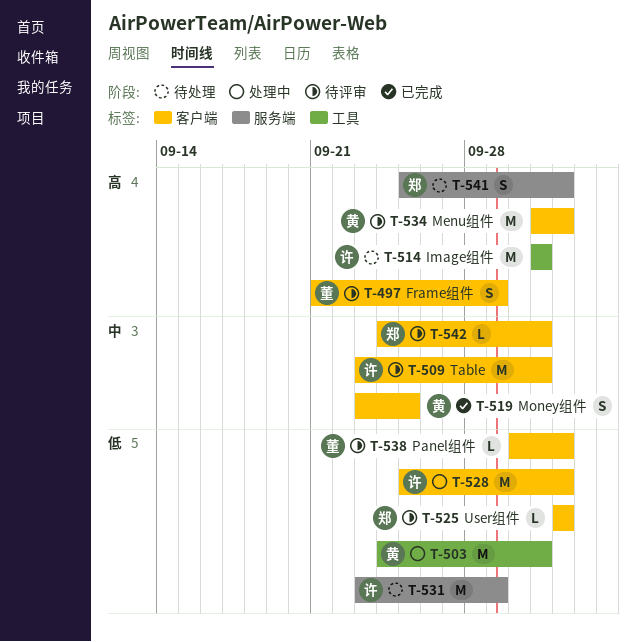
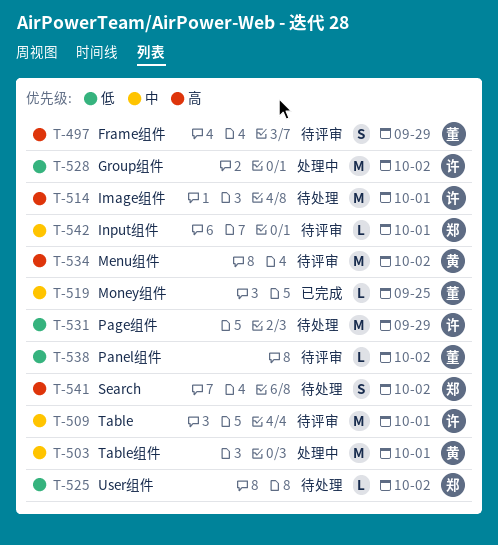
T-503, priority: 低 -> 中
T-519, owner: 黄 -> 董
T-519, estimate: S -> L
T-525, status: 待评审 -> 待处理

